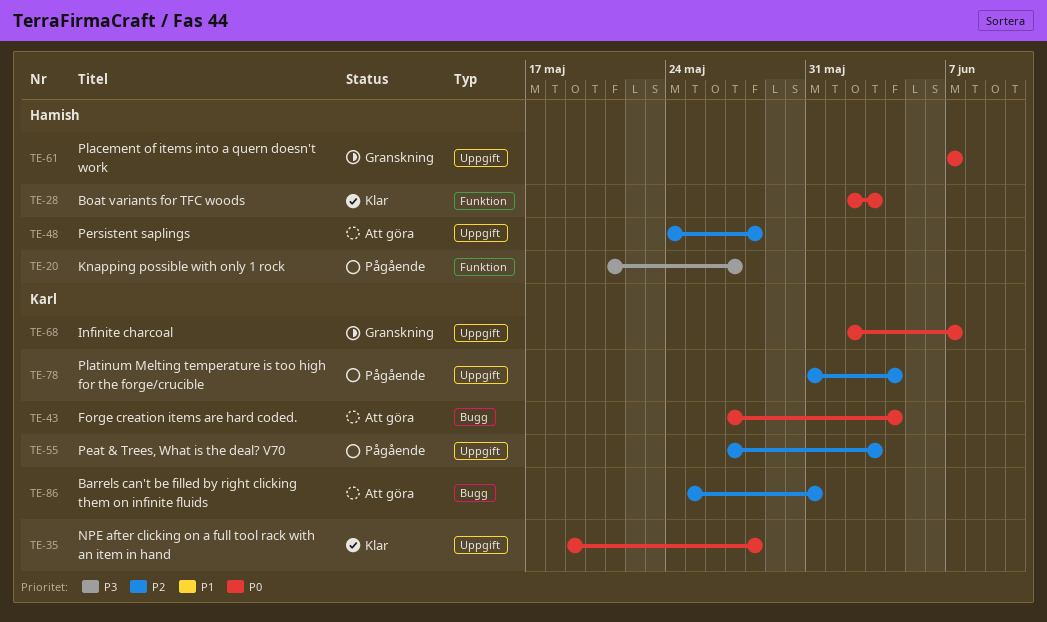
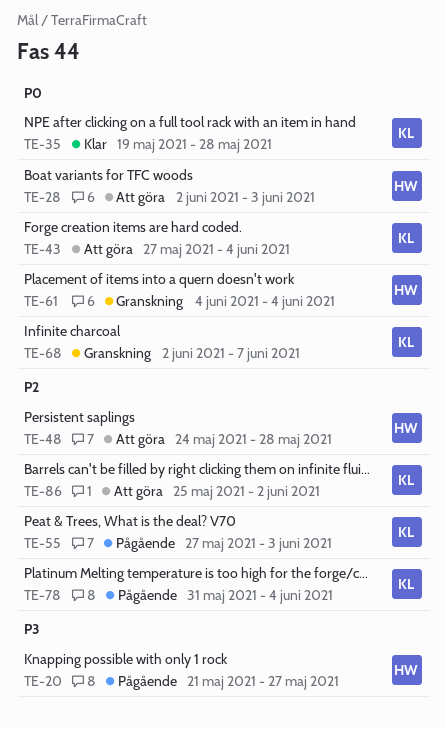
TE-28, status: Klar -> Att göra
TE-61, start: Jun 7 -> Jun 4
TE-61, due: Jun 7 -> Jun 4
TE-86, due: May 31 -> Jun 2

